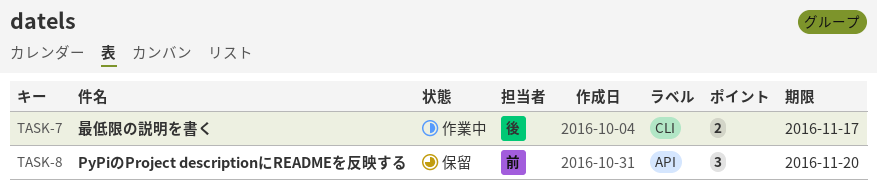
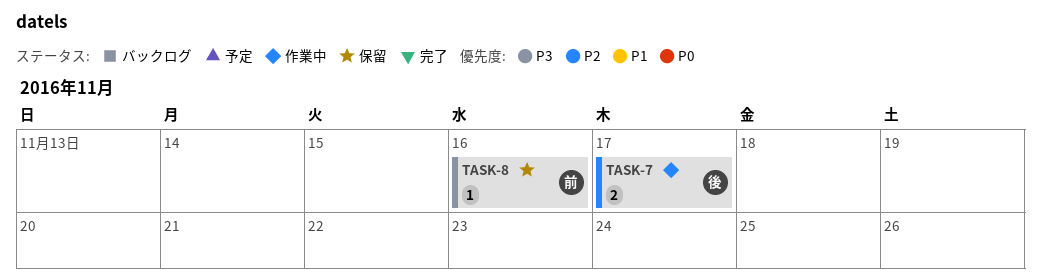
TASK-8, estimate: 3 -> 1
TASK-8, due: Nov 20 -> Nov 16

